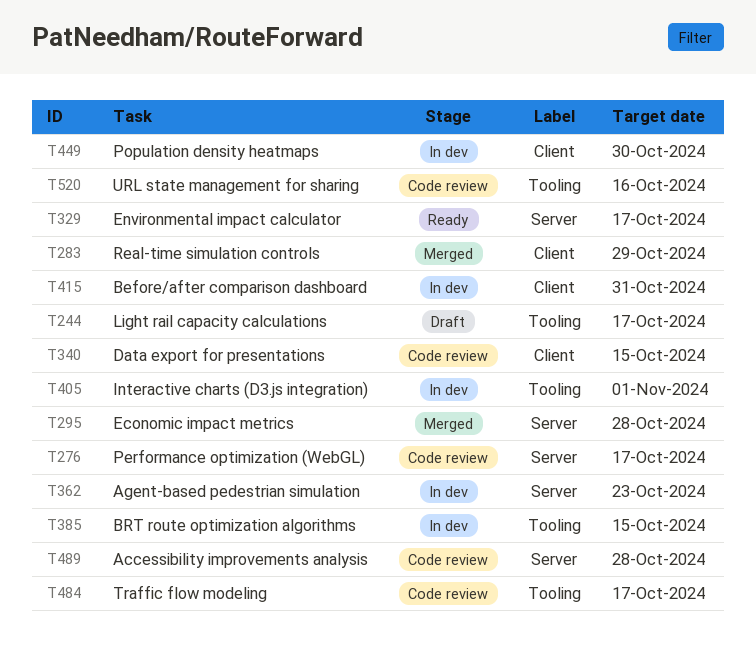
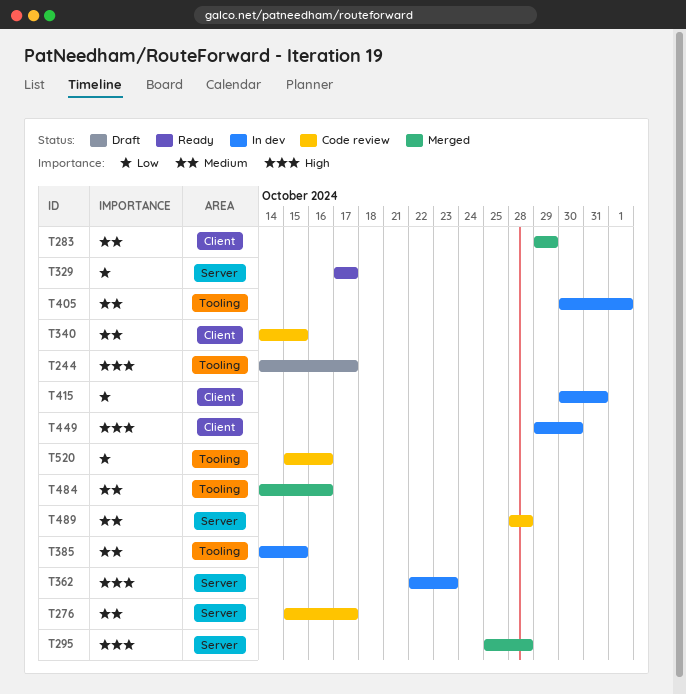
T484, status: Code review -> Merged
T484, due: Oct 17 -> Oct 16

